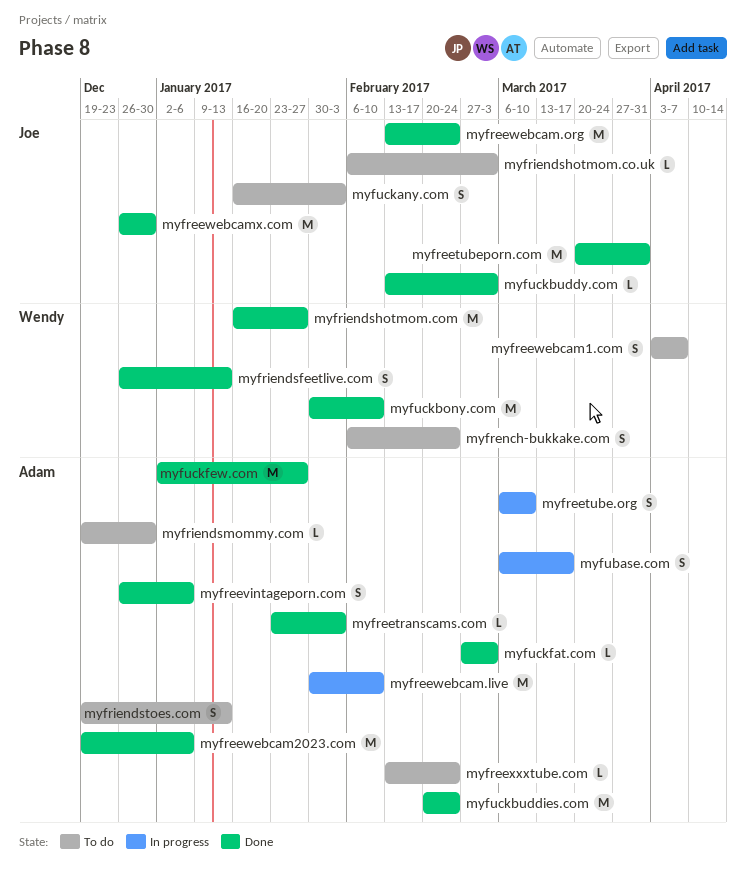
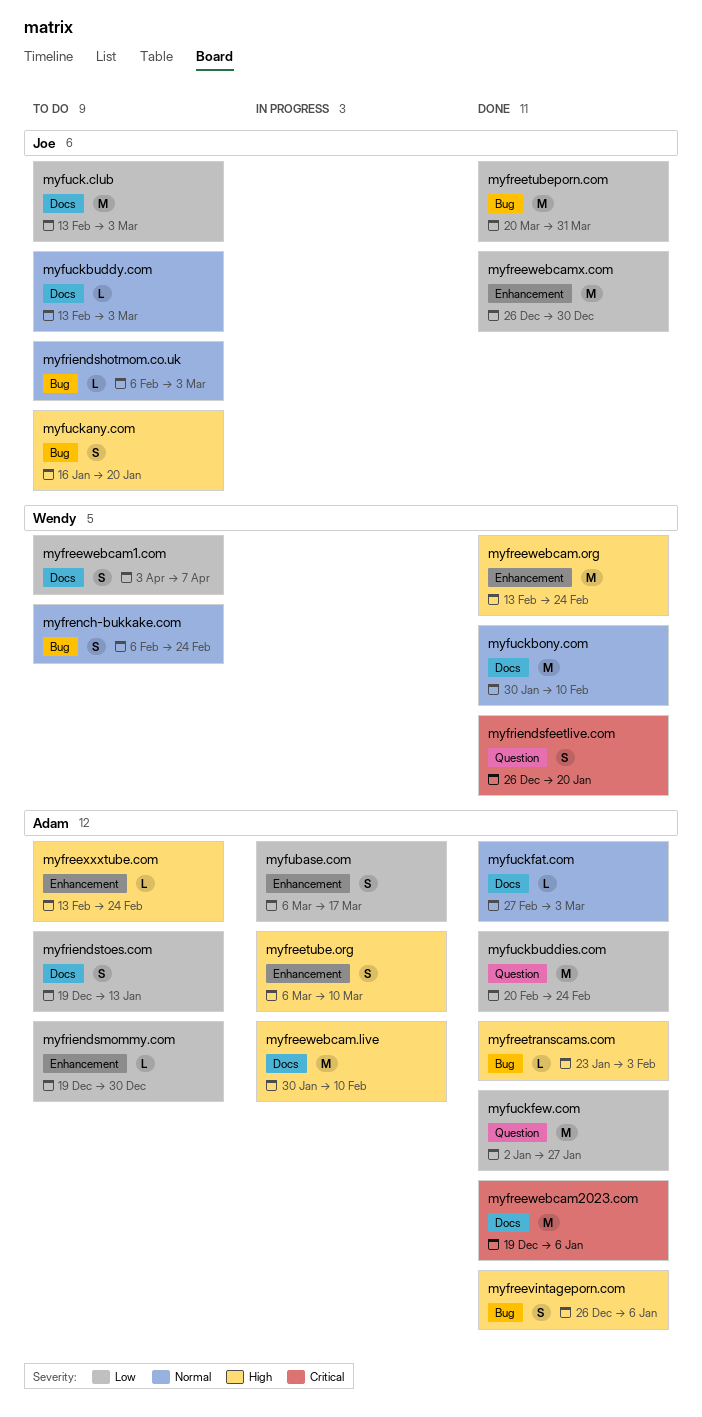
myfreewebcam.org, owner: Joe -> Wendy
myfriendsfeetlive.com, due: Jan 13 -> Jan 20
myfriendshotmom.com: present -> none
myfuck.club: none -> present
myfuckany.com, due: Feb 3 -> Jan 20
myfuckbuddy.com, status: Done -> To do

